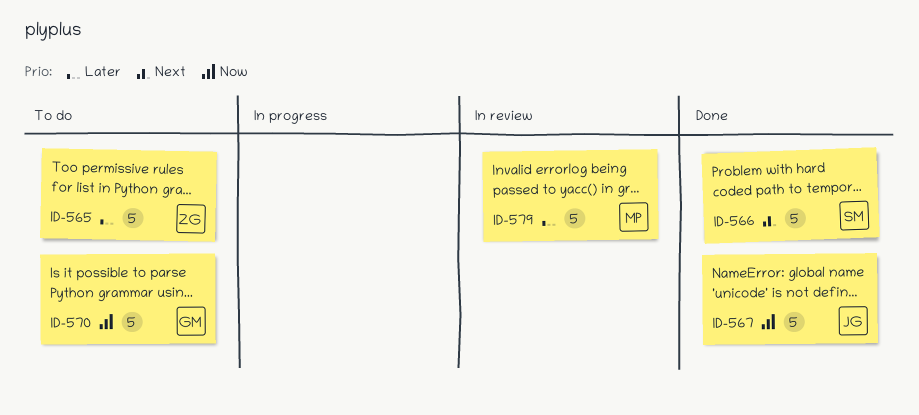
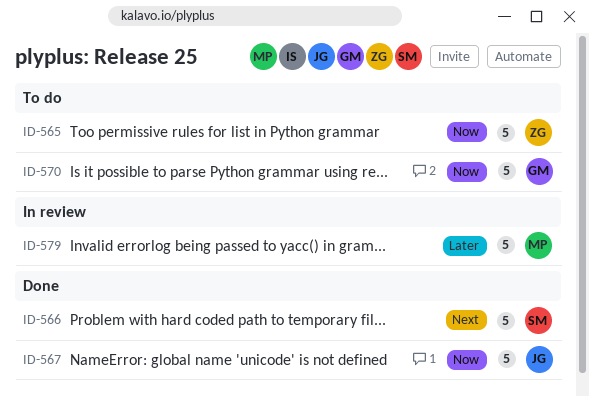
ID-565, priority: Later -> Now

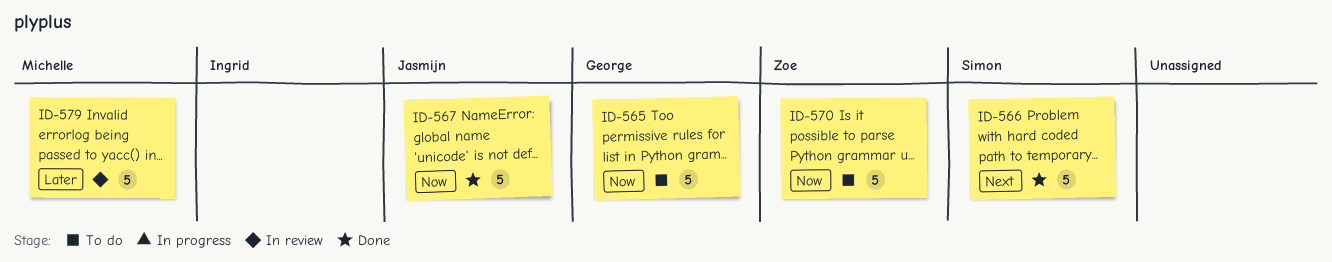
ID-565, owner: Zoe -> George
ID-570, owner: George -> Zoe

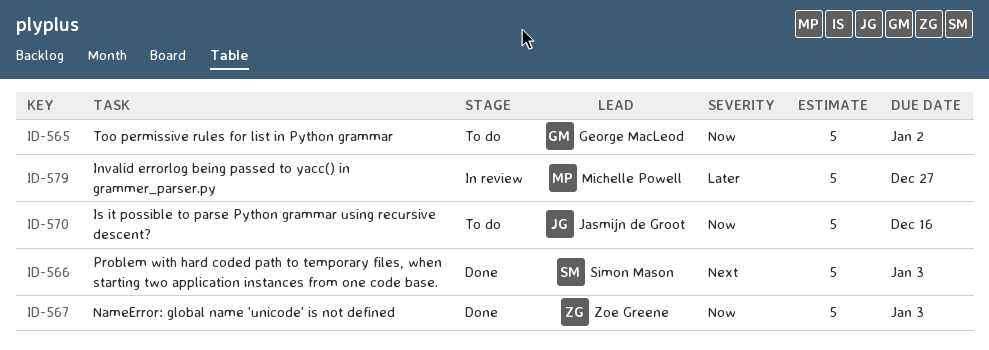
ID-567, owner: Jasmijn de Groot -> Zoe Greene
ID-570, owner: Zoe Greene -> Jasmijn de Groot

